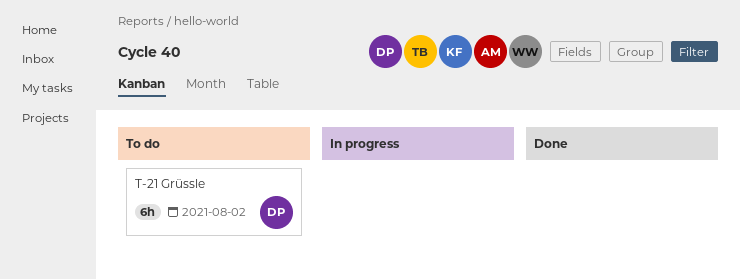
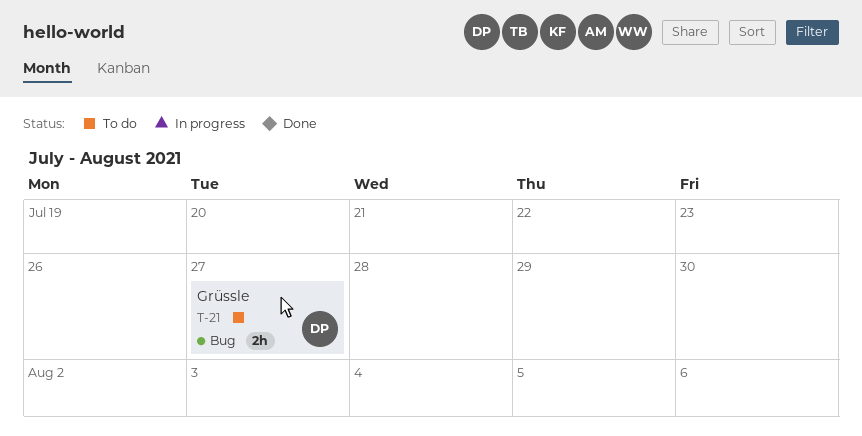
T-21, estimate: 6h -> 2h
T-21, due: Aug 2 -> Jul 27

